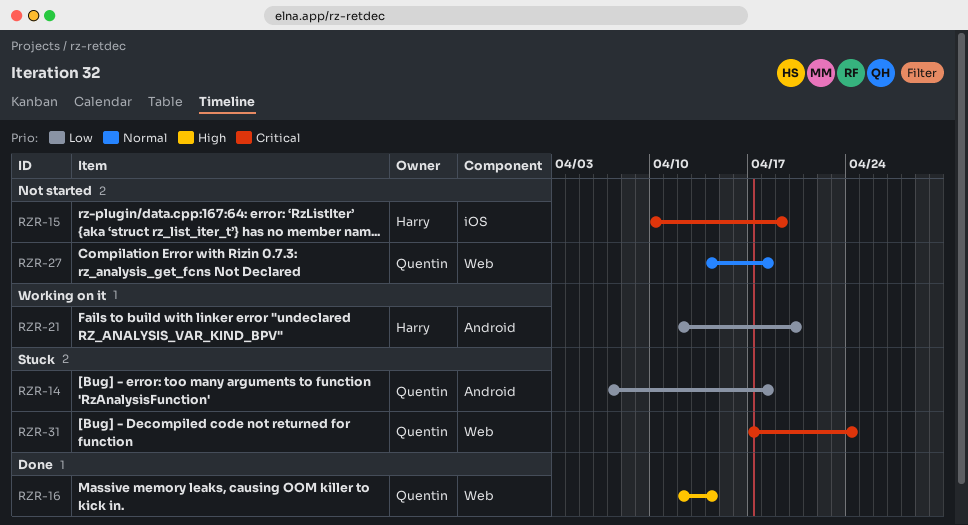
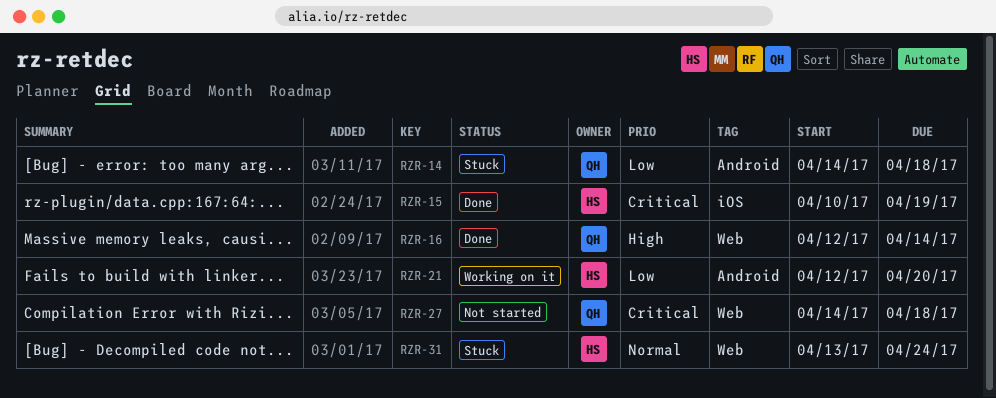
RZR-14, start: Apr 7 -> Apr 14
RZR-15, status: Not started -> Done
RZR-27, priority: Normal -> Critical
RZR-31, owner: Quentin -> Harry
RZR-31, priority: Critical -> Normal
RZR-31, start: Apr 17 -> Apr 13

